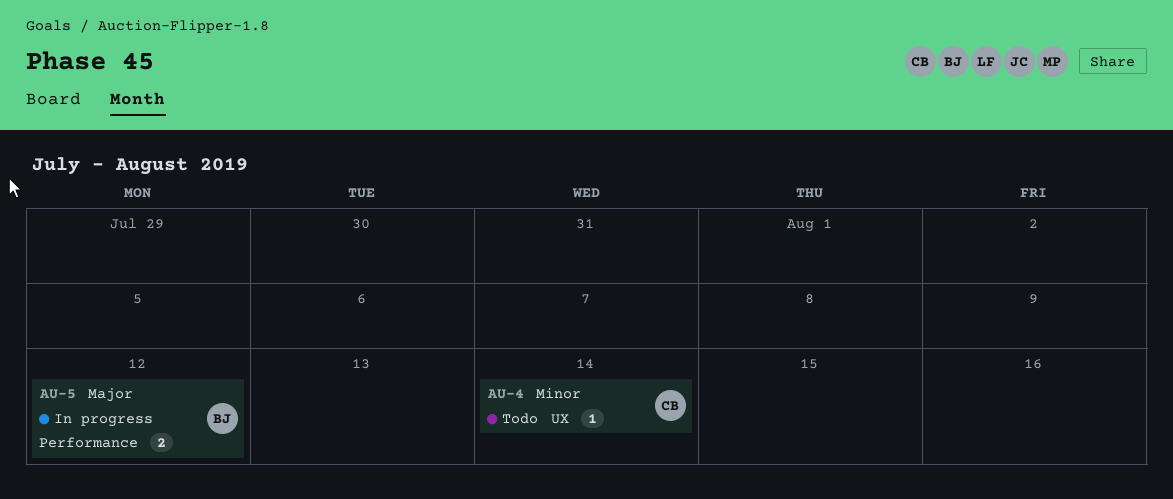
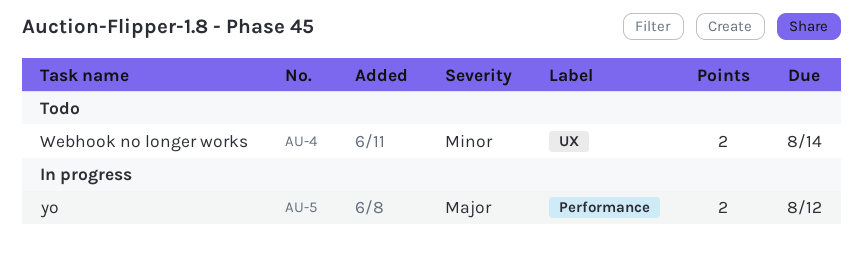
AU-4, estimate: 1 -> 2

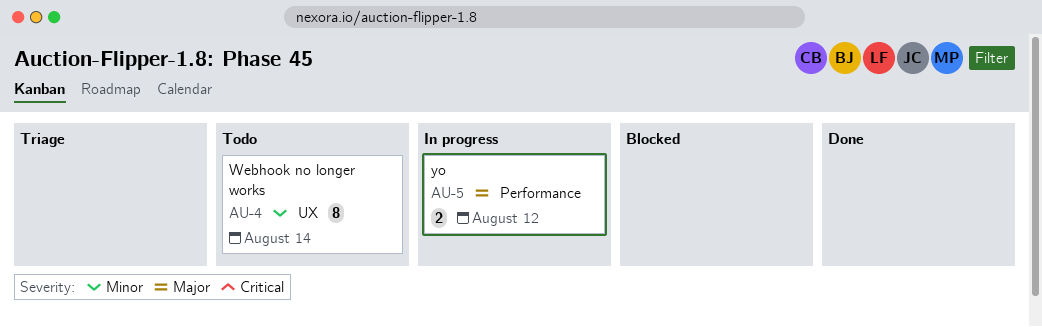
AU-4, estimate: 2 -> 8

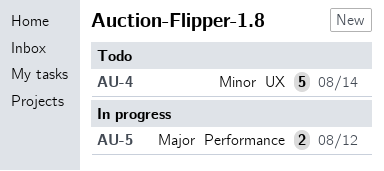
AU-4, estimate: 8 -> 5

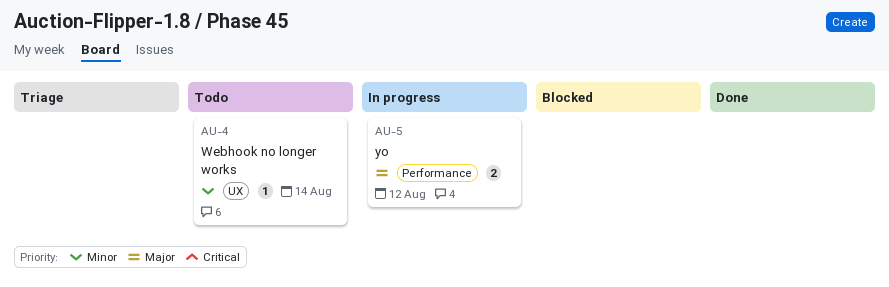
AU-4, estimate: 5 -> 1

